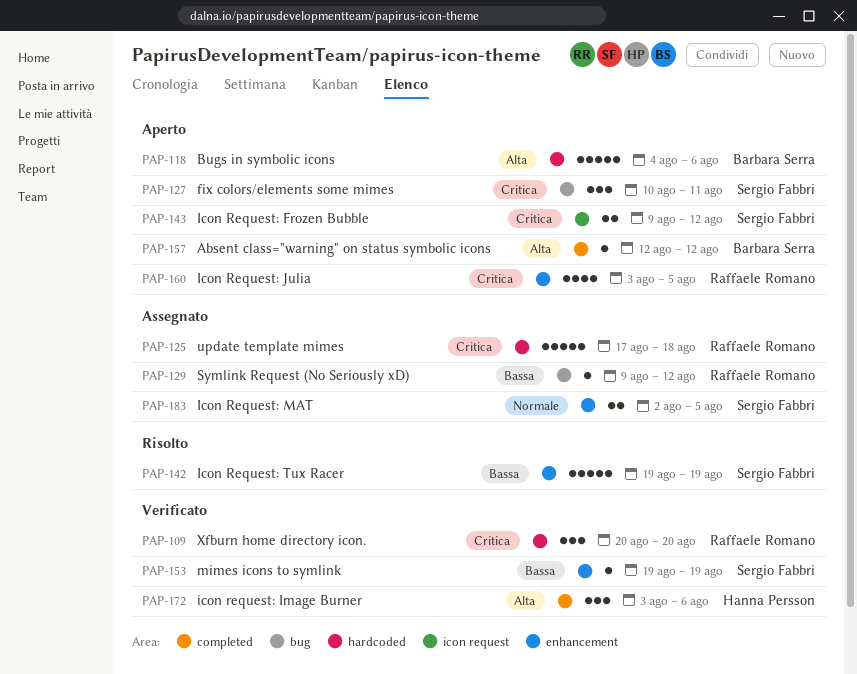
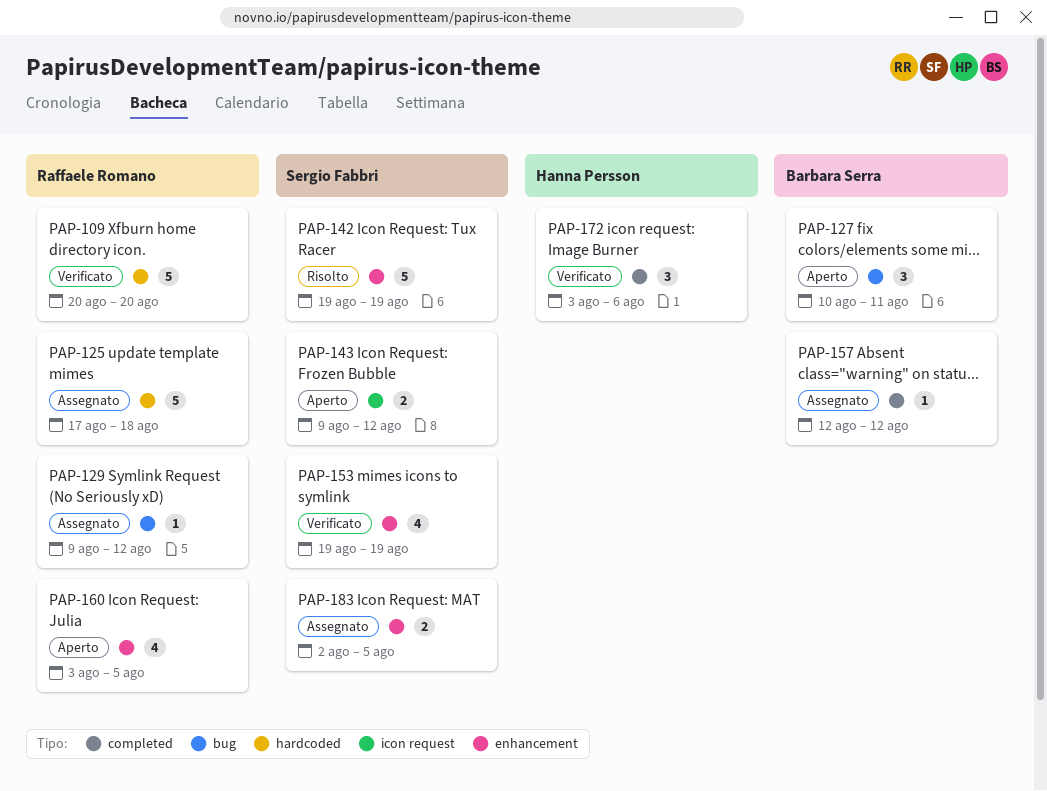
PAP-109, estimate: 3 -> 5
PAP-118: present -> none
PAP-127, owner: Sergio Fabbri -> Barbara Serra
PAP-153, estimate: 1 -> 4
PAP-157, status: Aperto -> Assegnato

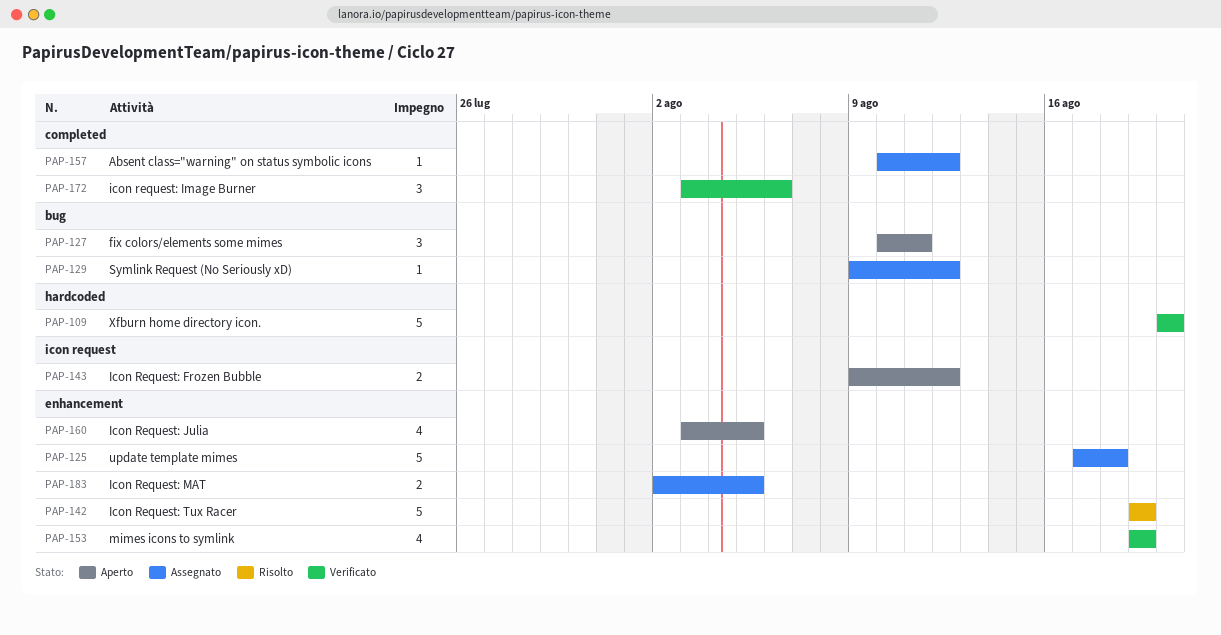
PAP-125, label: hardcoded -> enhancement
PAP-157, start: Aug 12 -> Aug 10

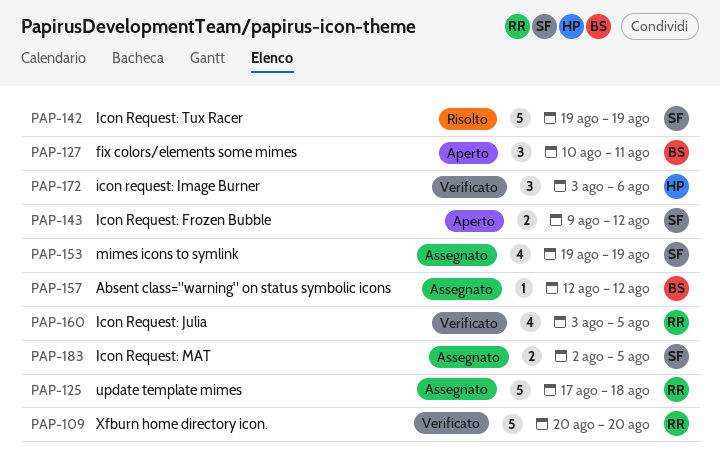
PAP-129: present -> none
PAP-153, status: Verificato -> Assegnato
PAP-157, start: Aug 10 -> Aug 12
PAP-160, status: Aperto -> Verificato

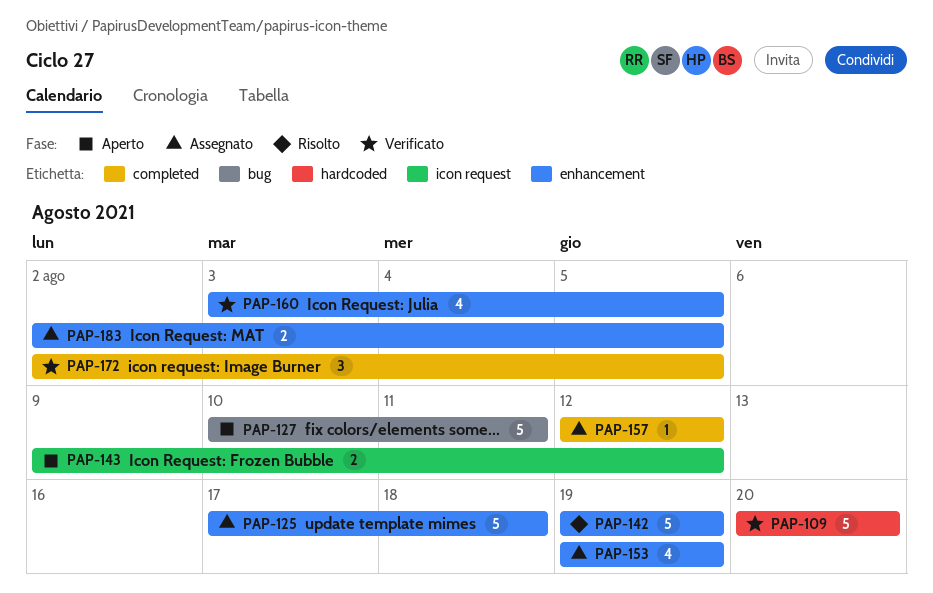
PAP-127, estimate: 3 -> 5
PAP-172, start: Aug 3 -> Aug 2
PAP-172, due: Aug 6 -> Aug 5

